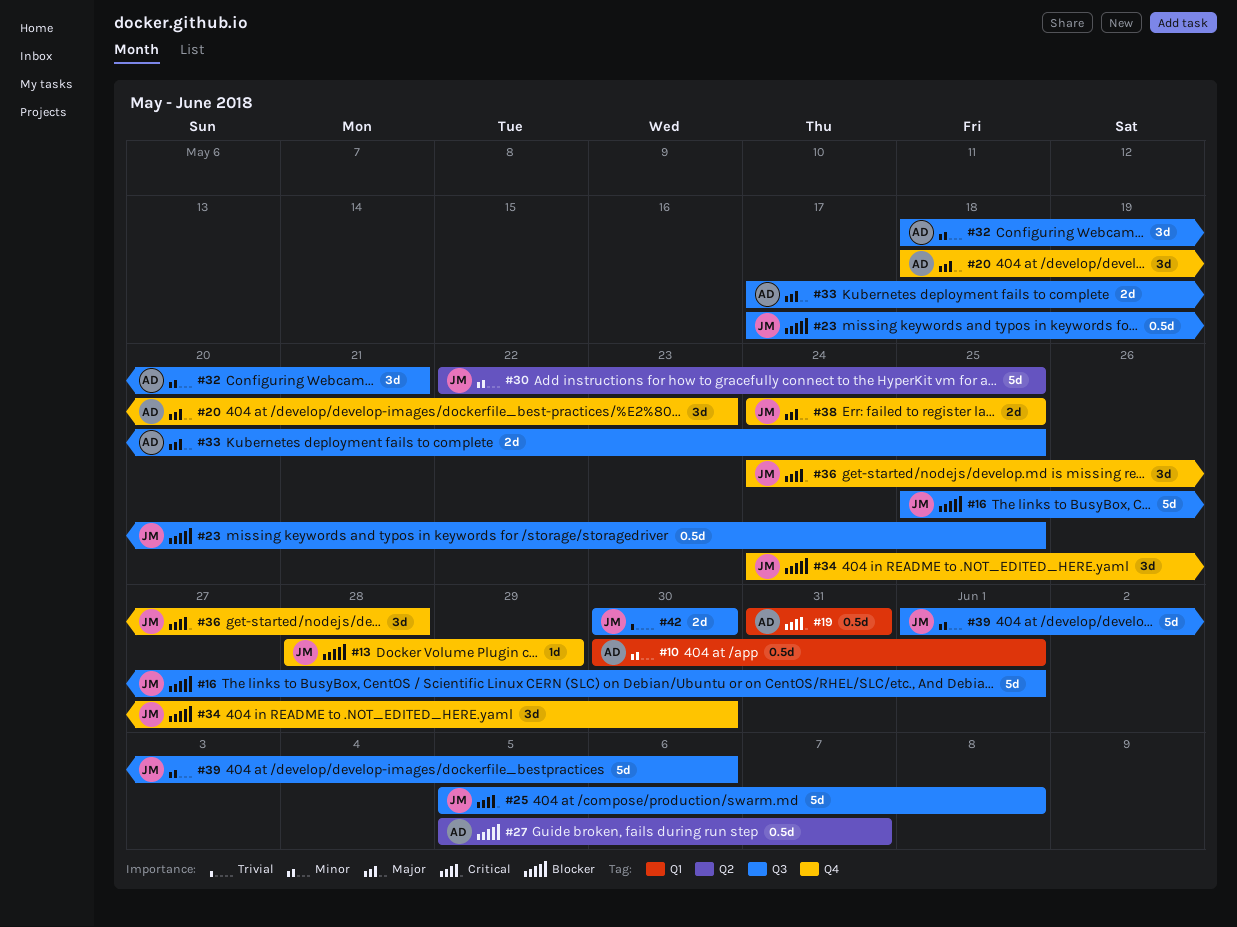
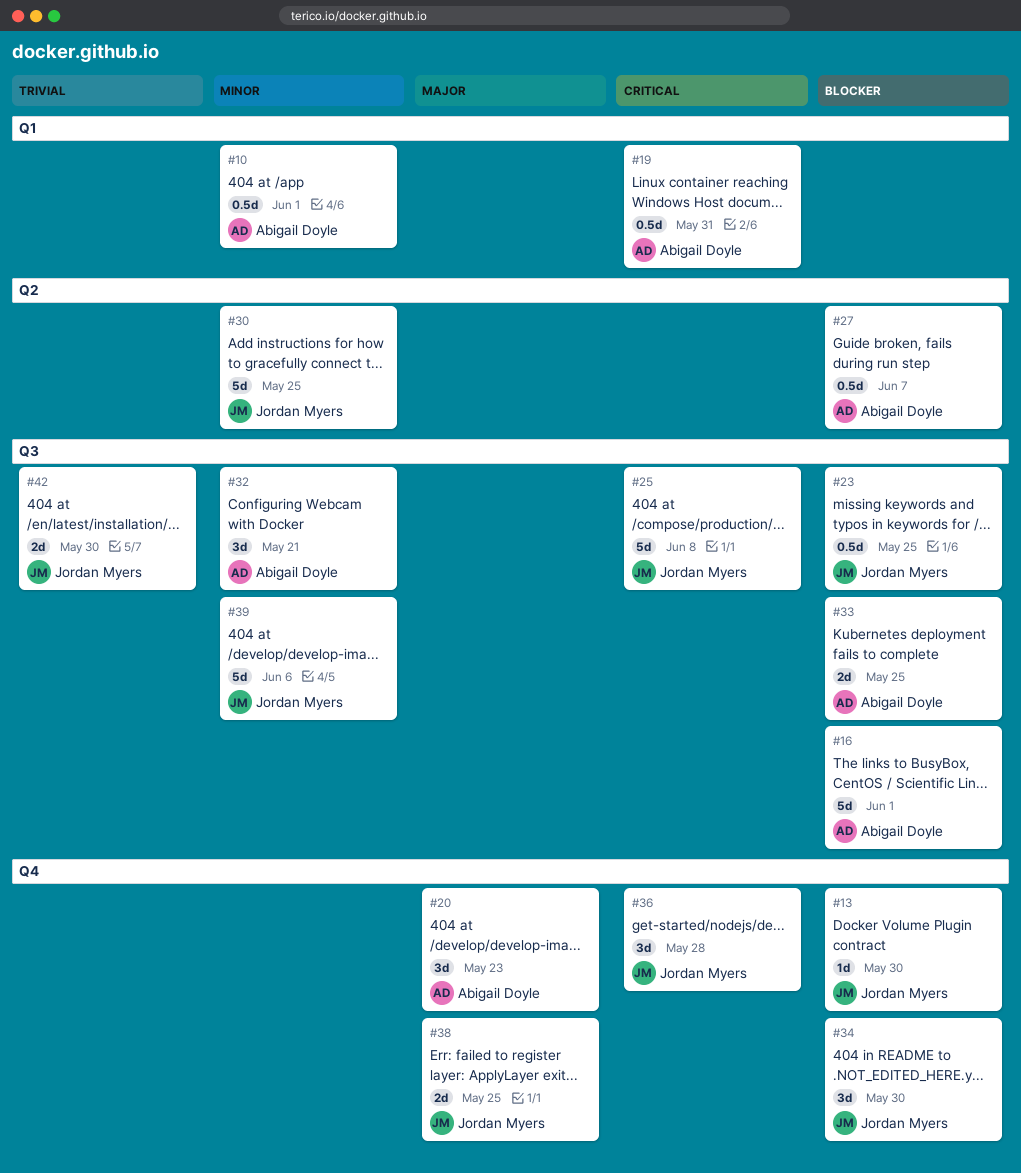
#13, due: May 29 -> May 30
#16, owner: Jordan Myers -> Abigail Doyle
#33, priority: Major -> Blocker

